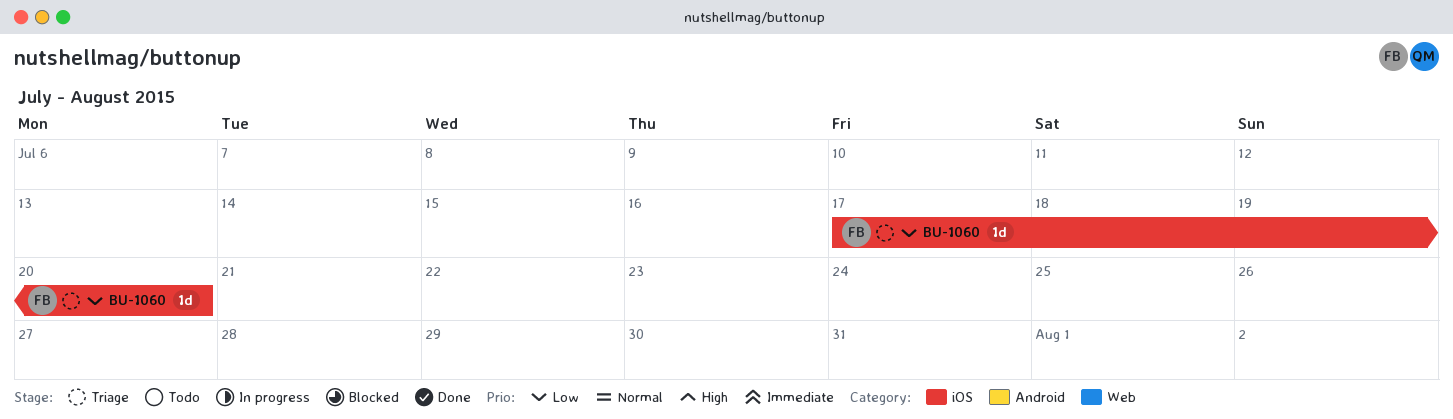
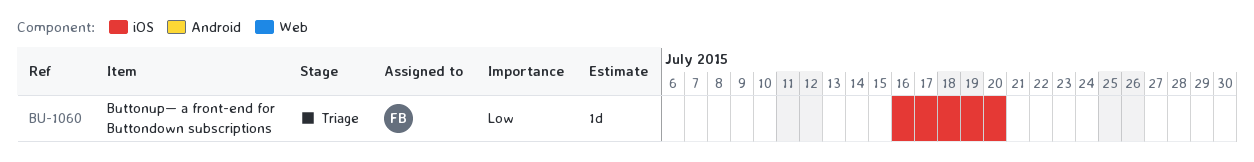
BU-1060, start: Jul 17 -> Jul 16

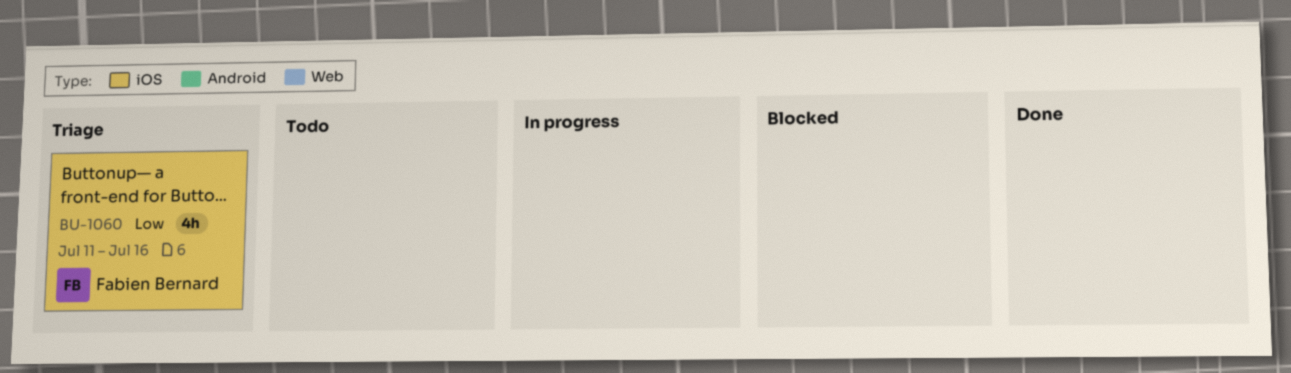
BU-1060, estimate: 1d -> 4h
BU-1060, start: Jul 16 -> Jul 11
BU-1060, due: Jul 20 -> Jul 16

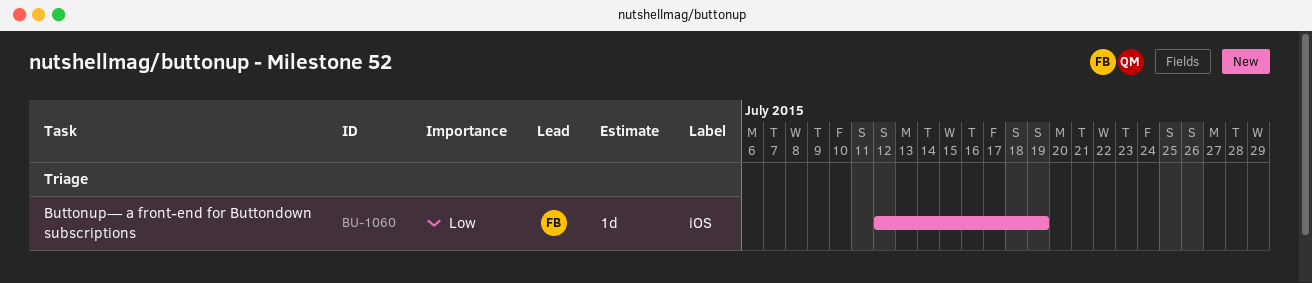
BU-1060, estimate: 4h -> 1d
BU-1060, start: Jul 11 -> Jul 12
BU-1060, due: Jul 16 -> Jul 19

